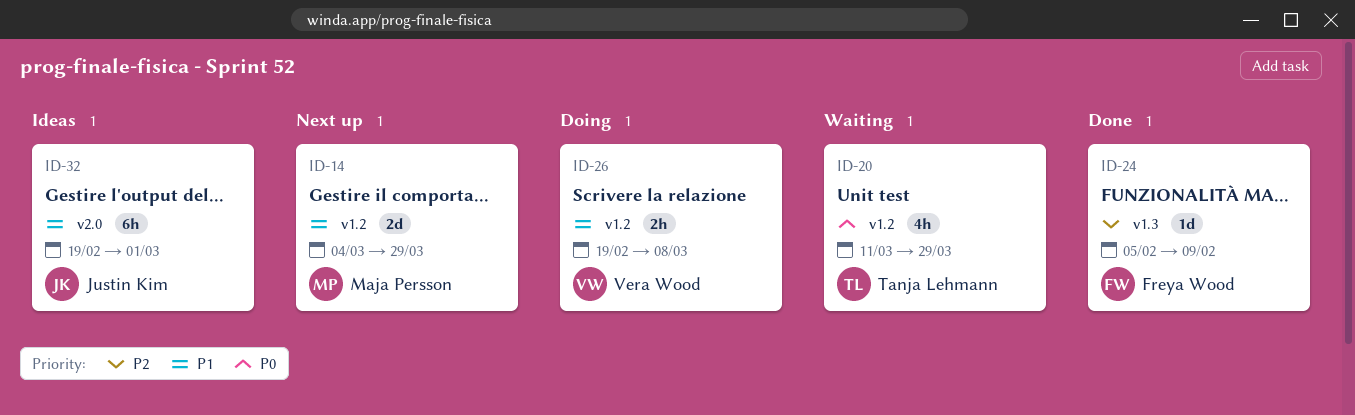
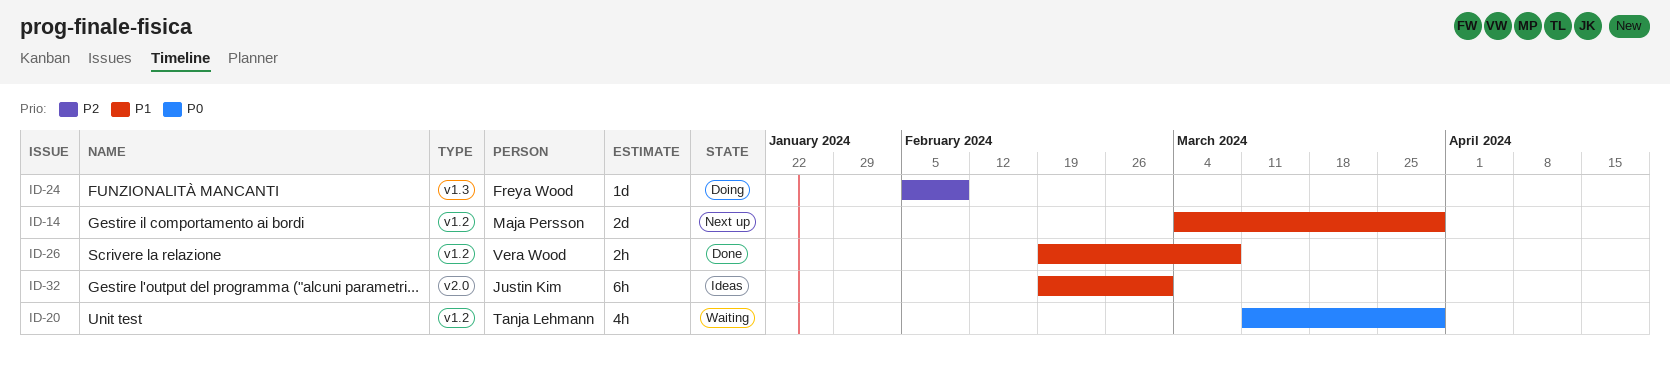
ID-24, status: Done -> Doing
ID-26, status: Doing -> Done

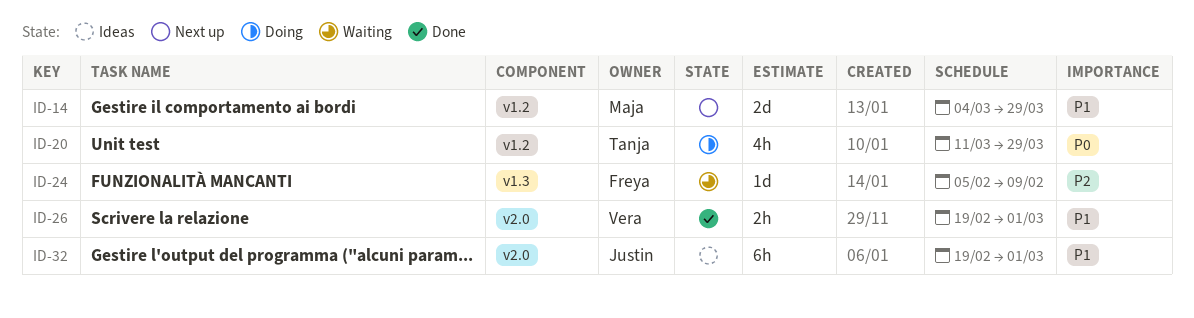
ID-20, status: Waiting -> Doing
ID-24, status: Doing -> Waiting
ID-26, label: v1.2 -> v2.0
ID-26, due: Mar 8 -> Mar 1

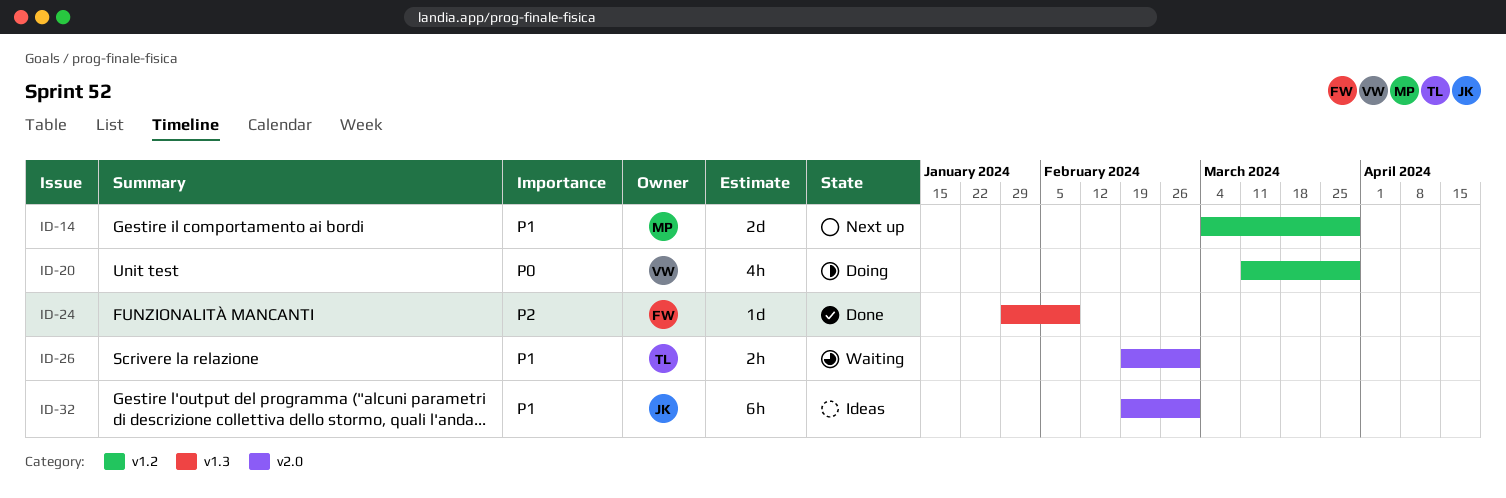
ID-20, owner: Tanja -> Vera
ID-24, status: Waiting -> Done
ID-24, start: Feb 5 -> Jan 29
ID-26, status: Done -> Waiting
ID-26, owner: Vera -> Tanja

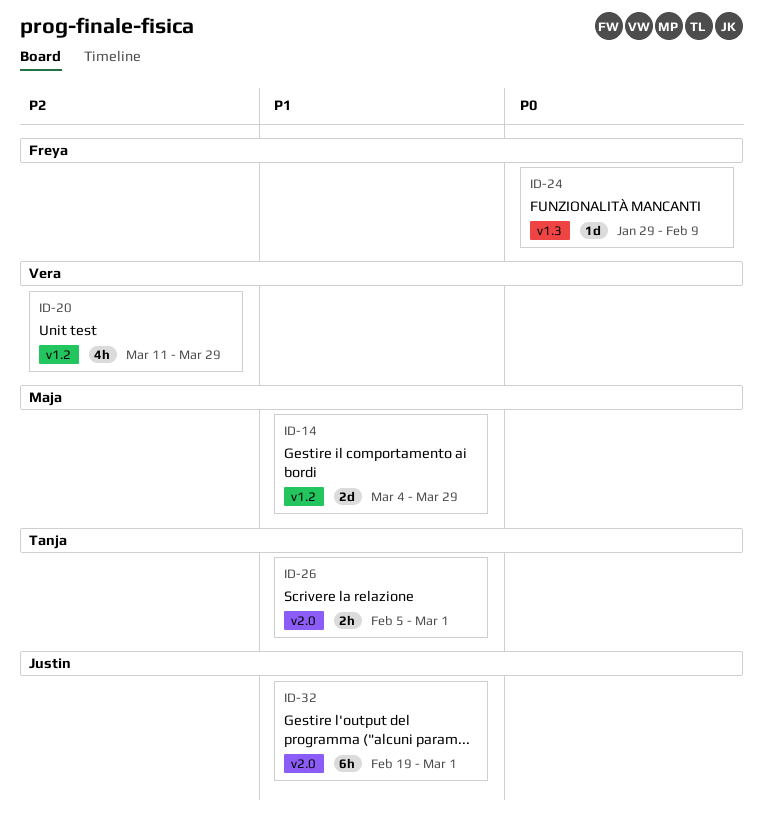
ID-20, priority: P0 -> P2
ID-24, priority: P2 -> P0
ID-26, start: Feb 19 -> Feb 5

